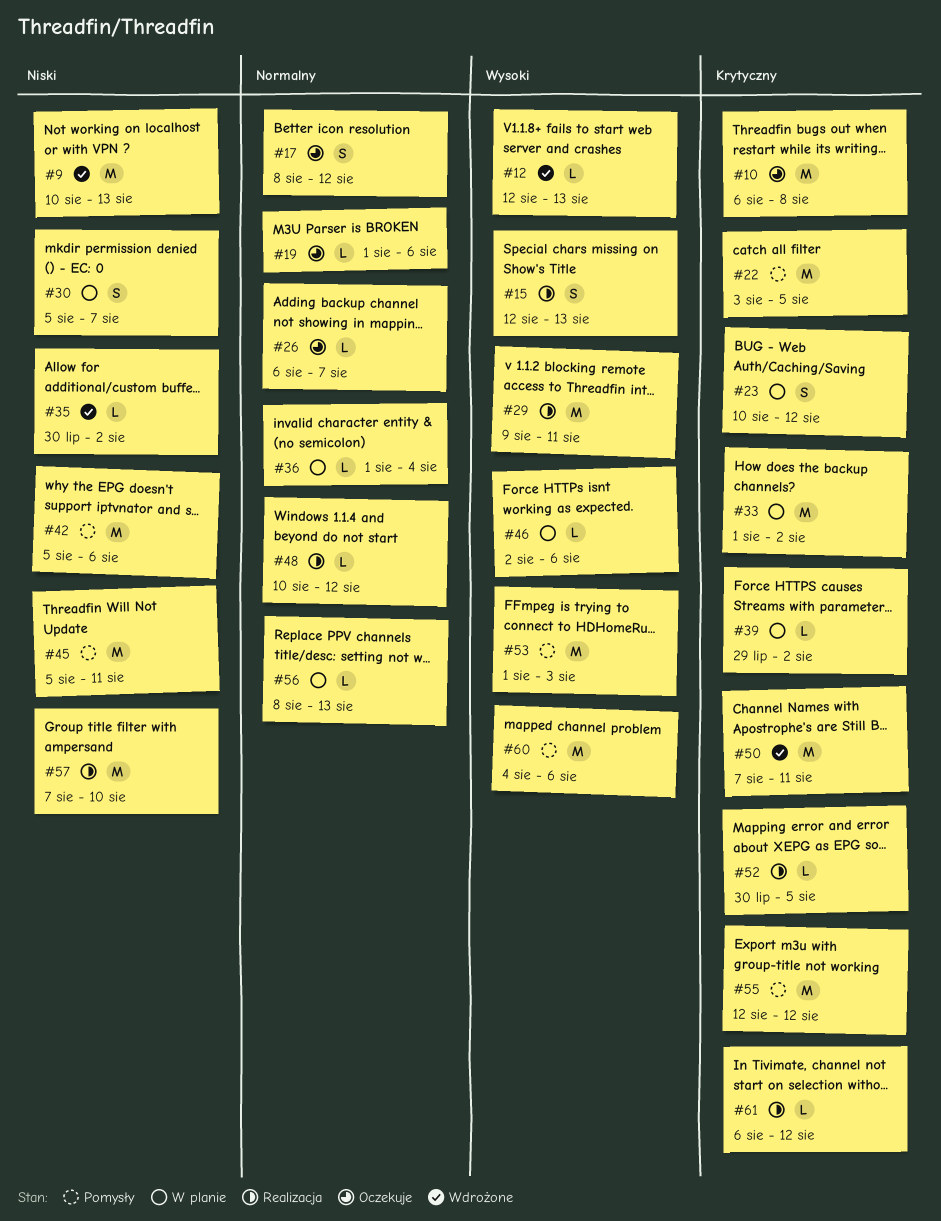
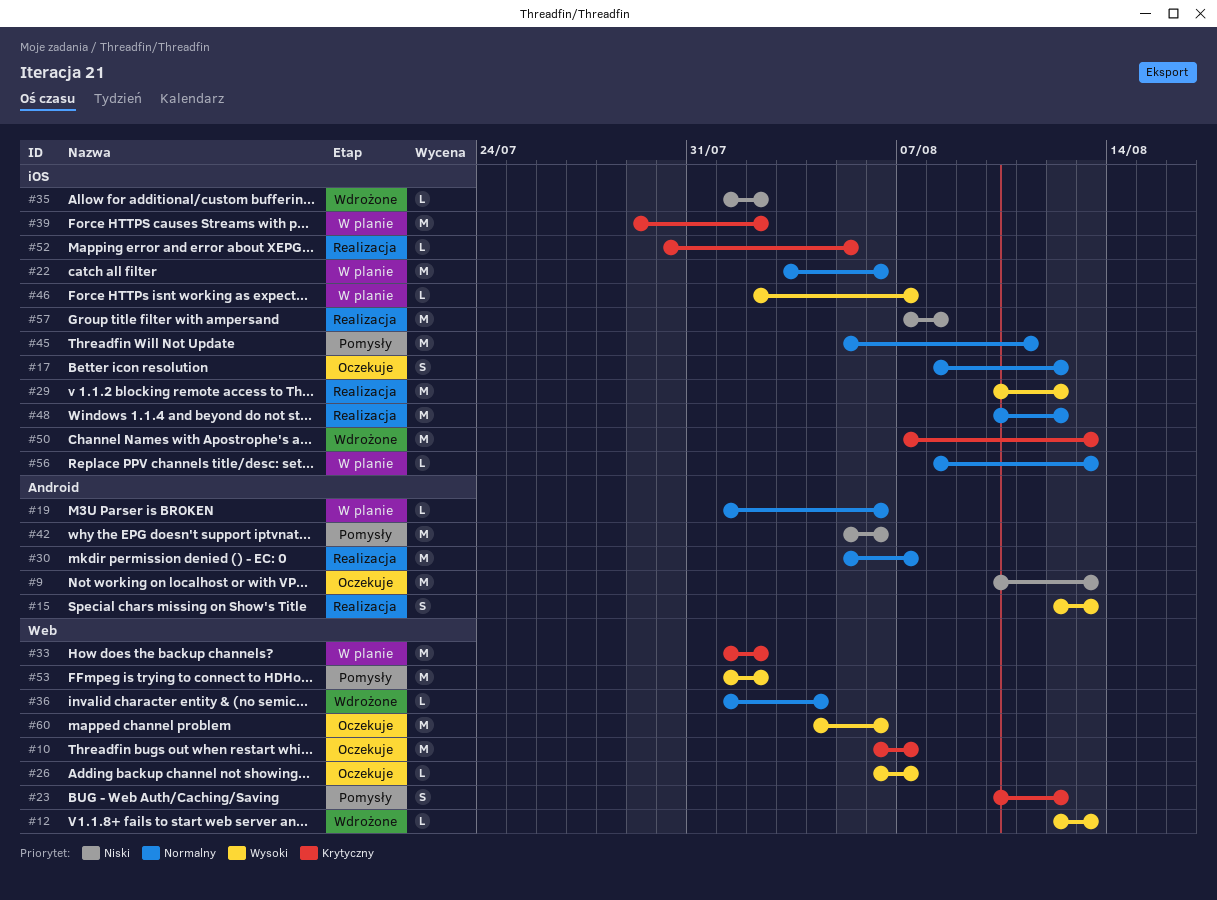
#9, status: Wdrożone -> Oczekuje
#10, due: Aug 8 -> Aug 7
#19, status: Oczekuje -> W planie
#22, status: Pomysły -> W planie
#22, priority: Krytyczny -> Normalny
#22, due: Aug 5 -> Aug 6
#23, status: W planie -> Pomysły
#26, priority: Normalny -> Wysoki
#29, start: Aug 9 -> Aug 10
#29, due: Aug 11 -> Aug 12
#30, status: W planie -> Realizacja
#30, priority: Niski -> Normalny
#30, estimate: S -> M
#35, start: Jul 30 -> Aug 1
#36, status: W planie -> Wdrożone
#39, estimate: L -> M
#45, priority: Niski -> Normalny
#46, due: Aug 6 -> Aug 7
#48, estimate: L -> M
#50, due: Aug 11 -> Aug 13
#53, due: Aug 3 -> Aug 2
#55: present -> none
#57, due: Aug 10 -> Aug 8
#60, status: Pomysły -> Oczekuje
#61: present -> none

